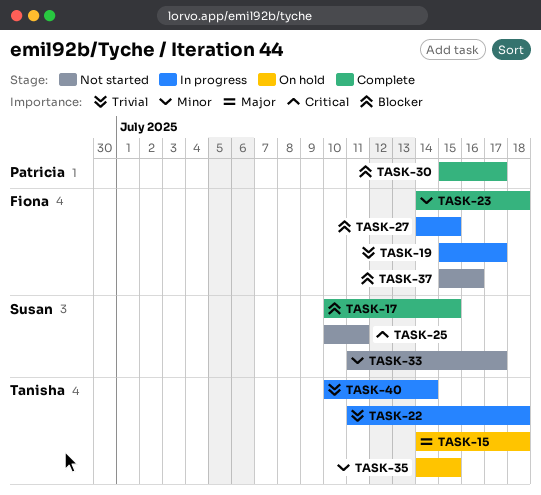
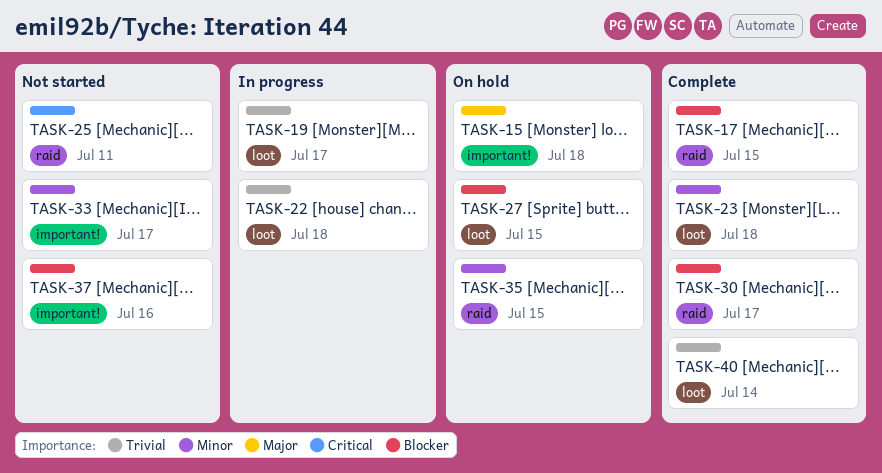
TASK-27, status: In progress -> On hold
TASK-40, status: In progress -> Complete

